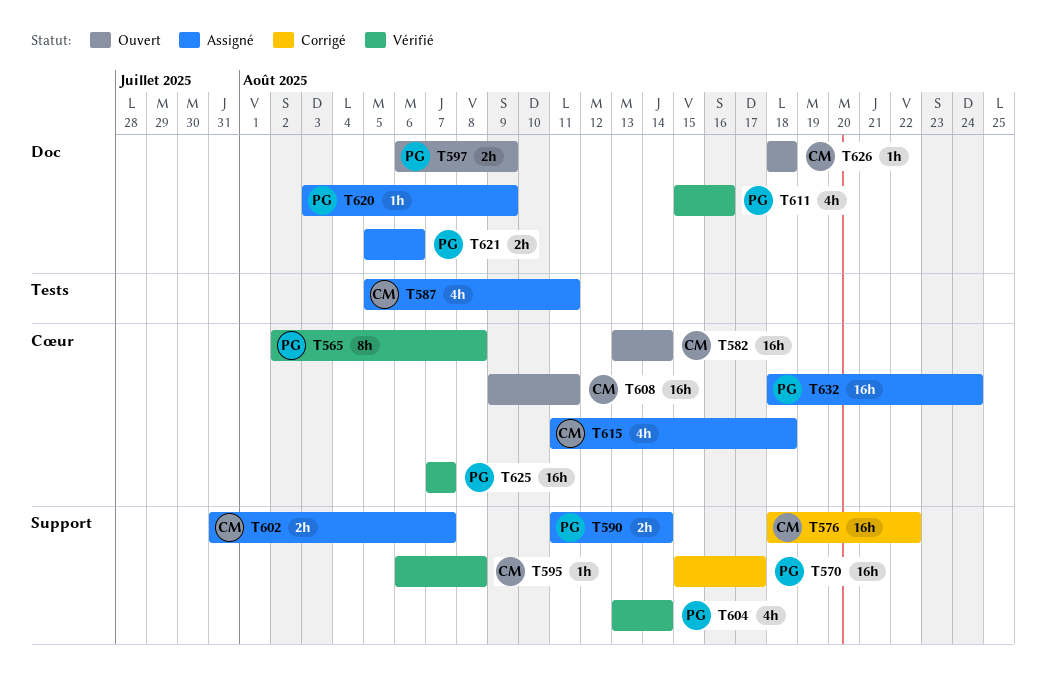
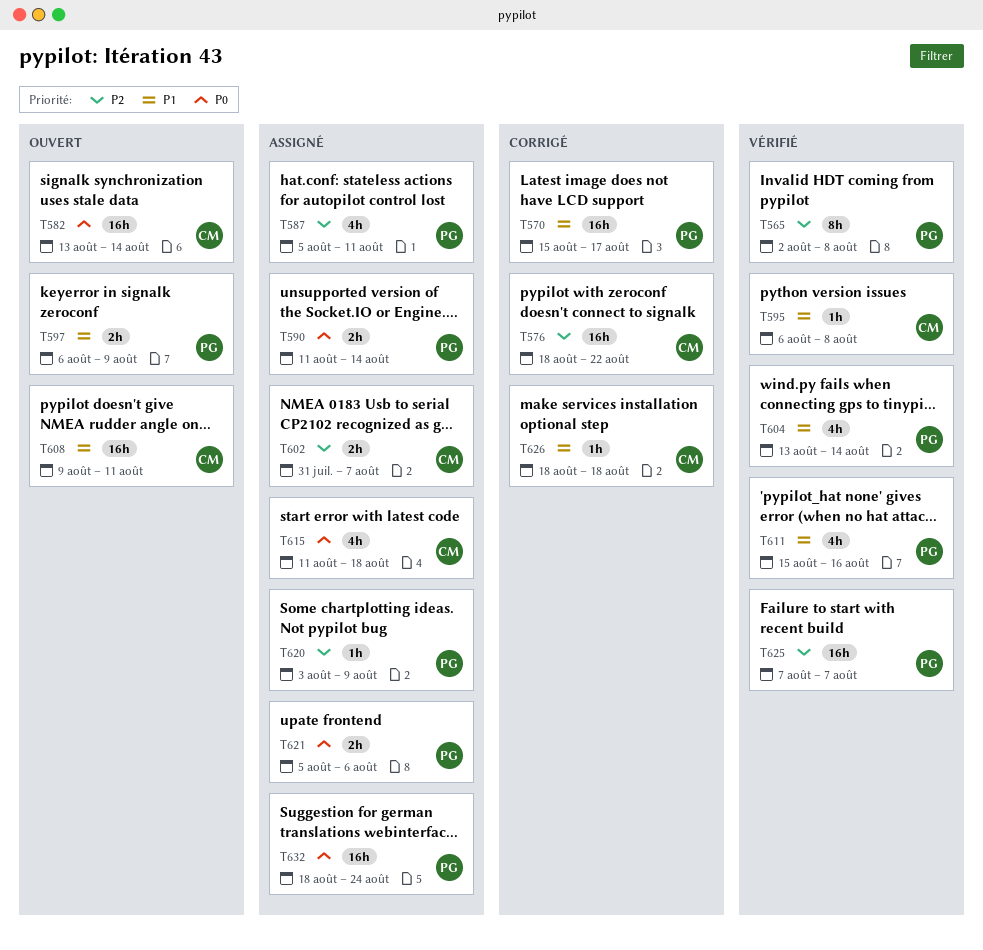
T587, owner: CM -> PG
T626, status: Ouvert -> Corrigé

